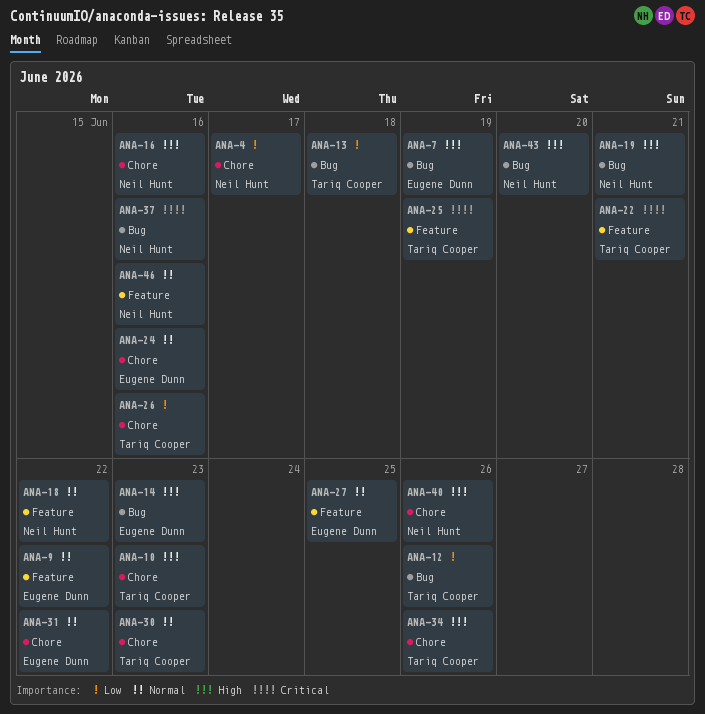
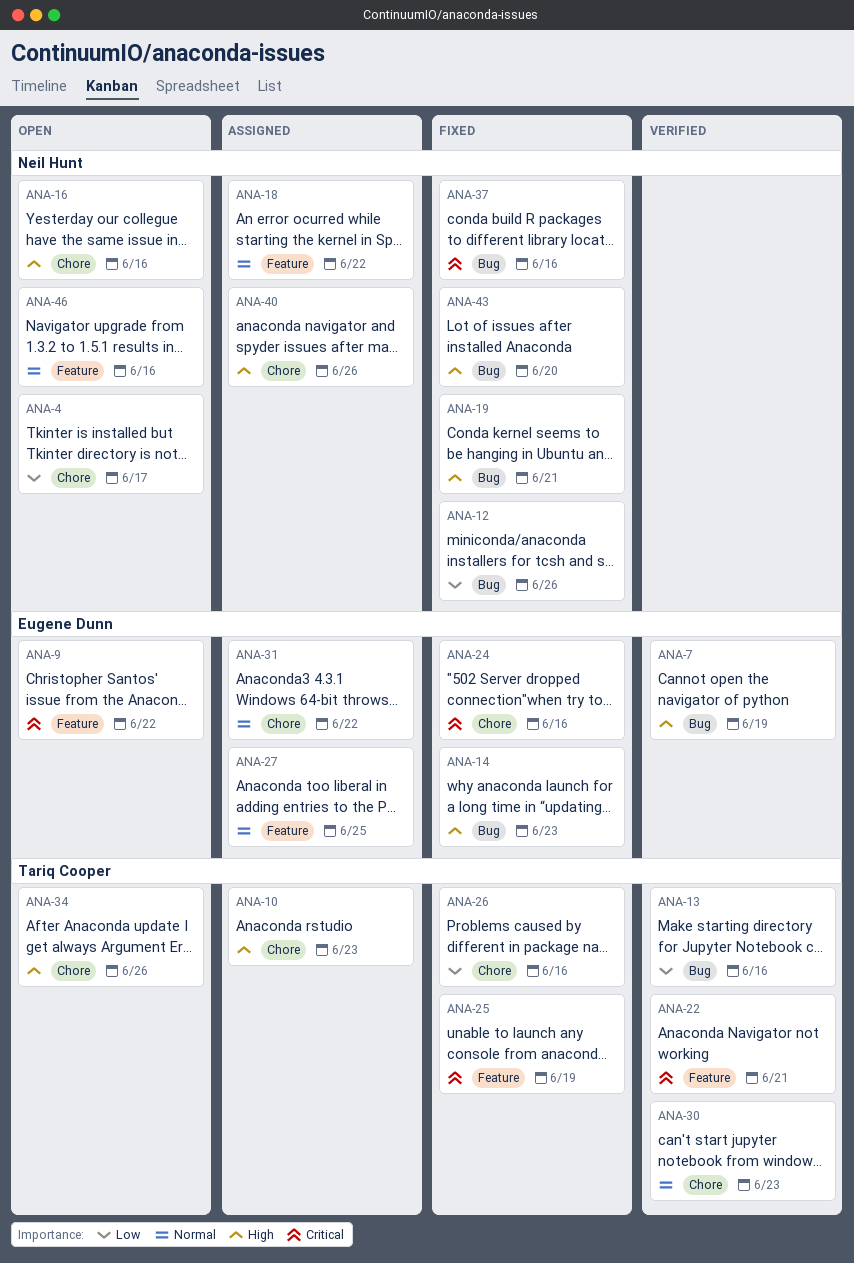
ANA-9, priority: Normal -> Critical
ANA-12, owner: Tariq Cooper -> Neil Hunt
ANA-13, due: Jun 18 -> Jun 16
ANA-24, priority: Normal -> Critical

